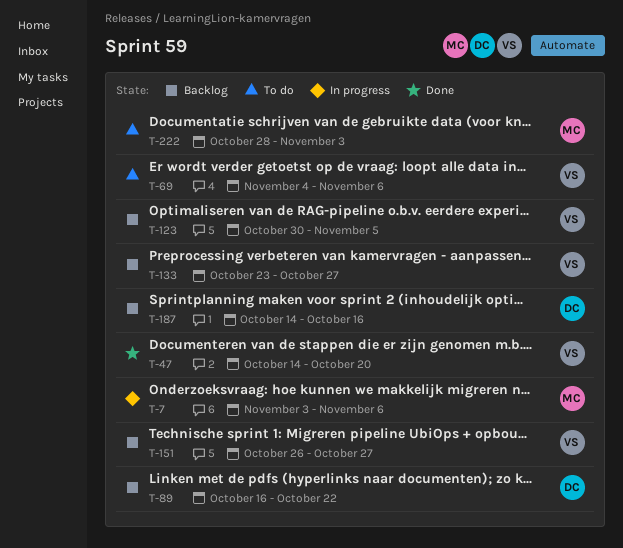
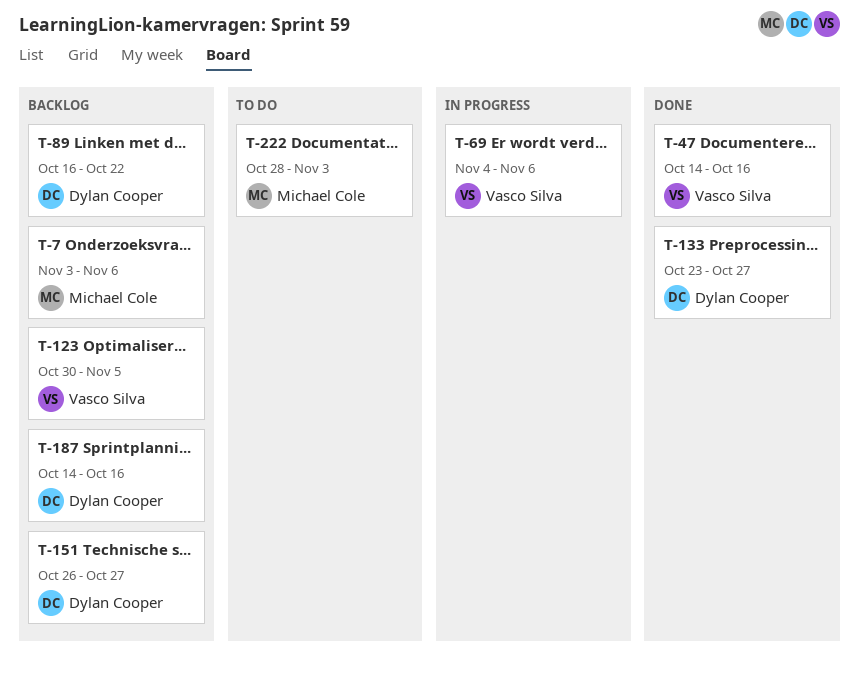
T-7, status: In progress -> Backlog
T-47, due: Oct 20 -> Oct 16
T-69, status: To do -> In progress
T-133, status: Backlog -> Done
T-133, owner: Vasco Silva -> Dylan Cooper
T-151, owner: Vasco Silva -> Dylan Cooper

